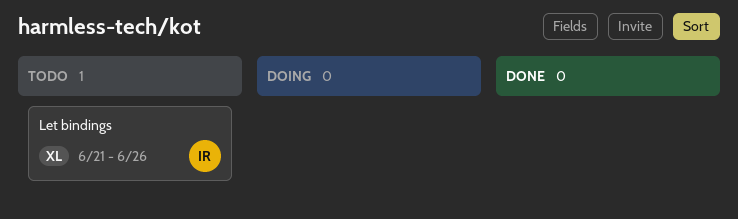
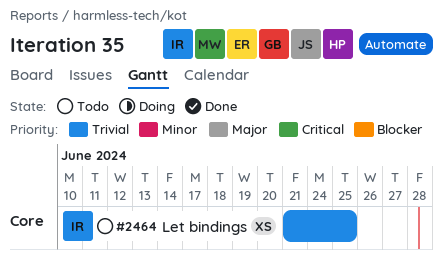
Let bindings, estimate: XL -> XS
Let bindings, due: Jun 26 -> Jun 25

